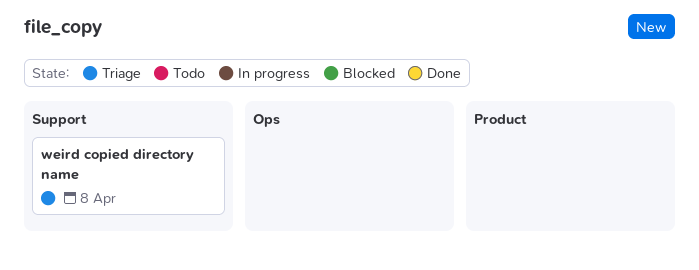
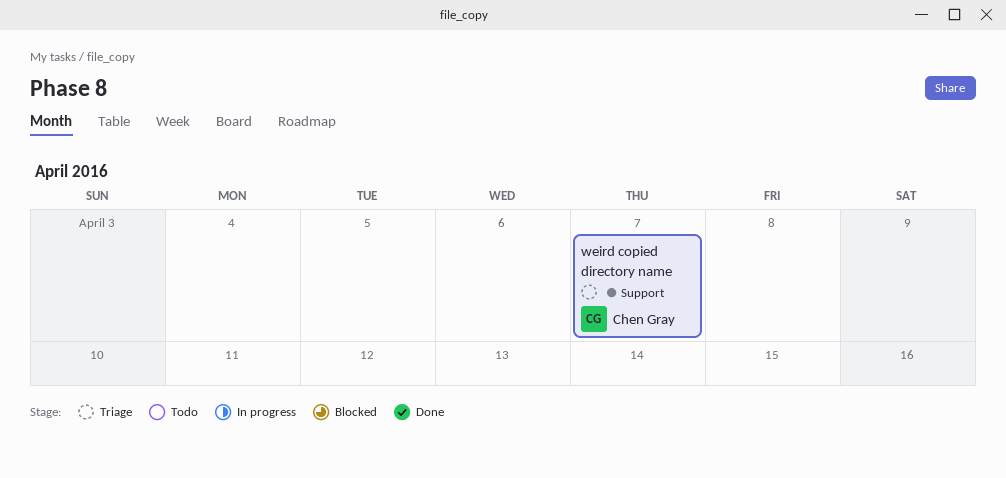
weird copied directory name, due: Apr 8 -> Apr 7

